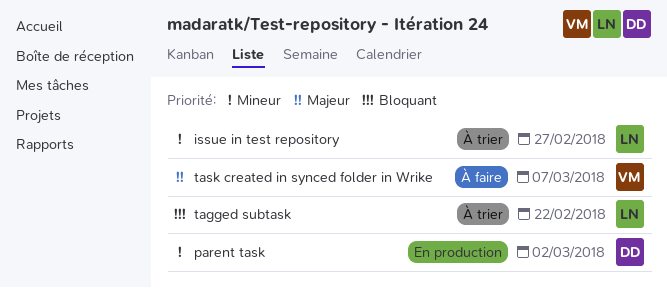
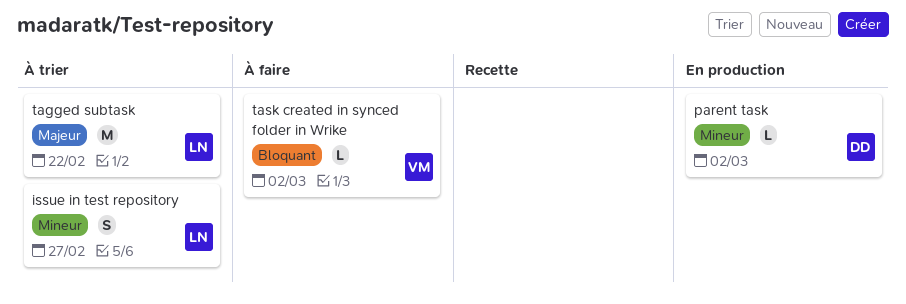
tagged subtask, priority: Bloquant -> Majeur
task created in synced folder in Wrike, priority: Majeur -> Bloquant
task created in synced folder in Wrike, due: Mar 7 -> Mar 2

